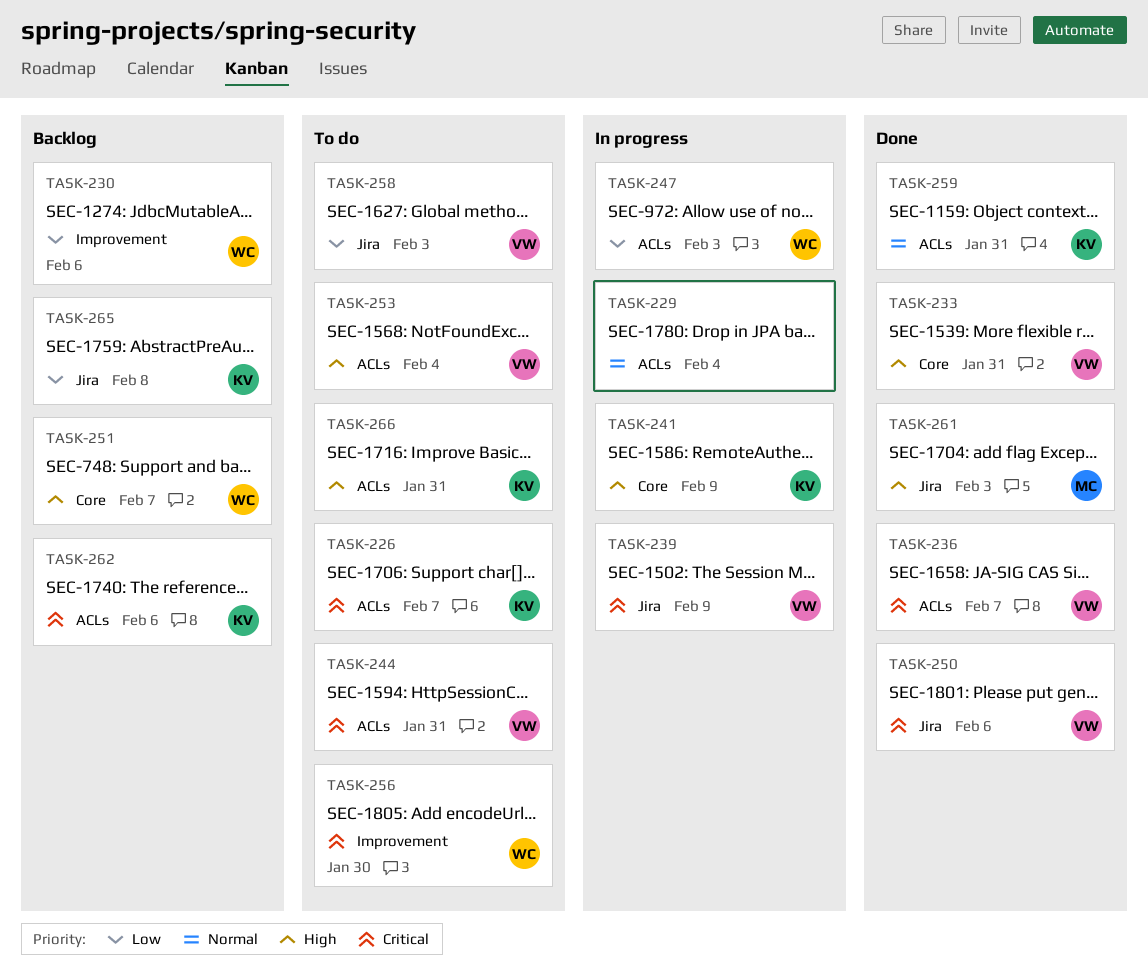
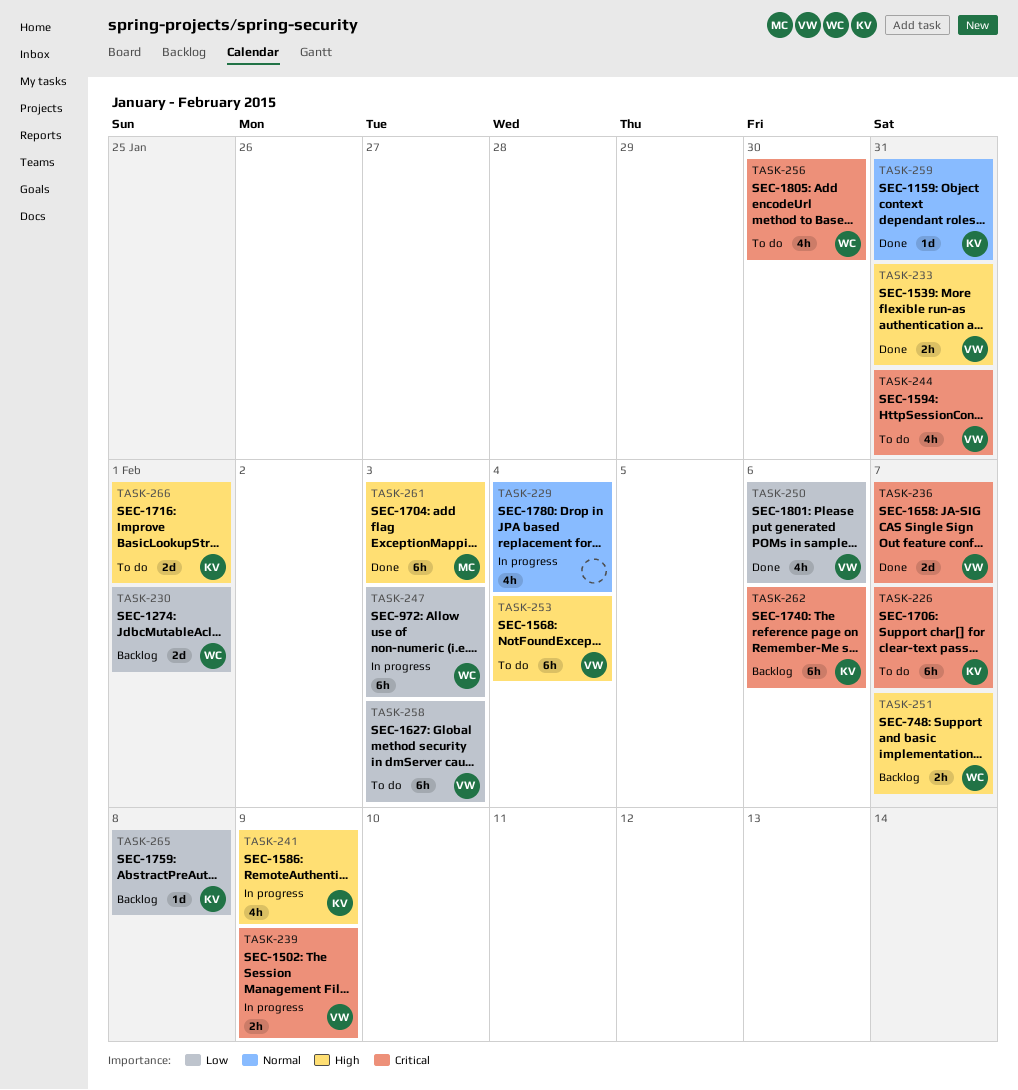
TASK-230, due: Feb 6 -> Feb 1
TASK-250, priority: Critical -> Low
TASK-266, due: Jan 31 -> Feb 1

